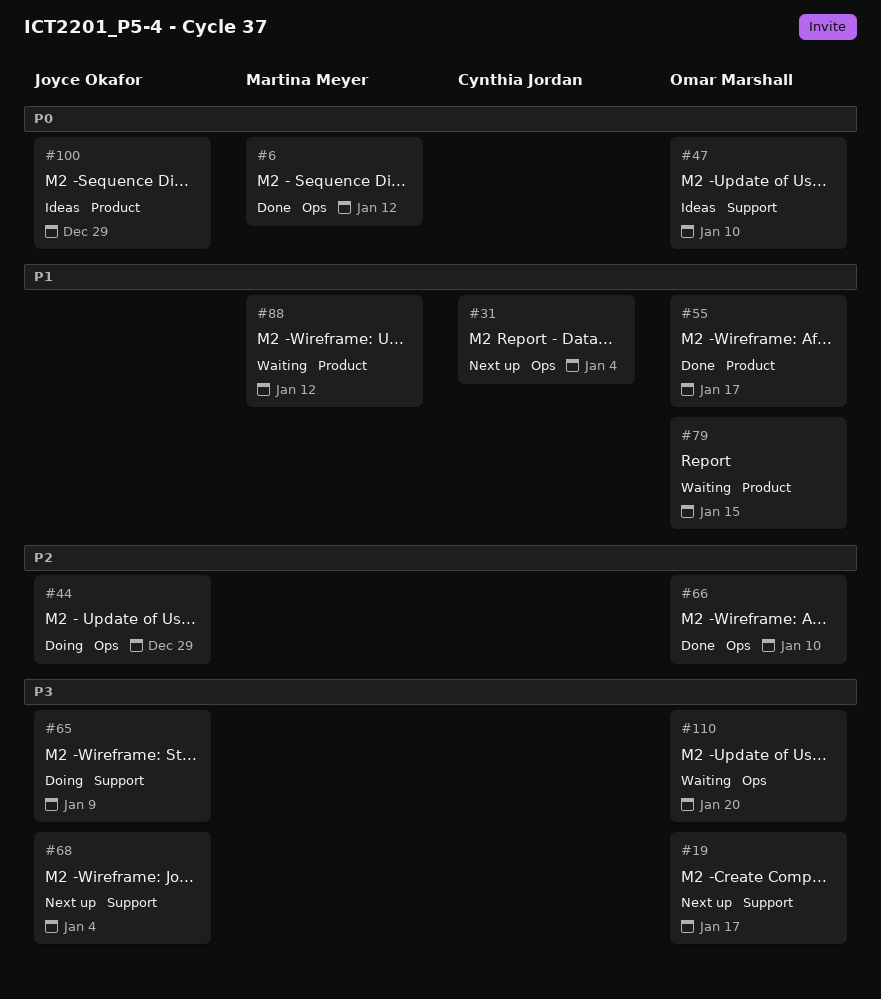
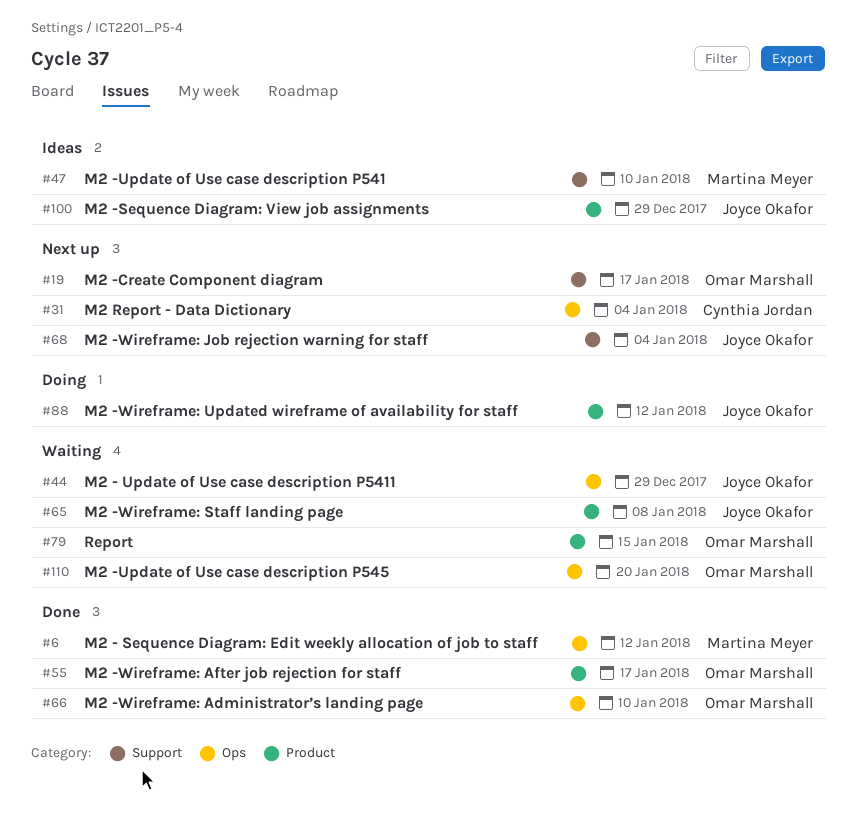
#44, status: Doing -> Waiting
#47, owner: Omar Marshall -> Martina Meyer
#65, status: Doing -> Waiting
#65, label: Support -> Product
#65, due: Jan 9 -> Jan 8
#88, status: Waiting -> Doing
#88, owner: Martina Meyer -> Joyce Okafor

